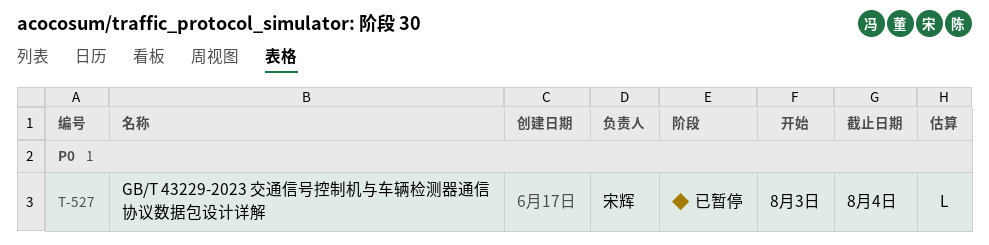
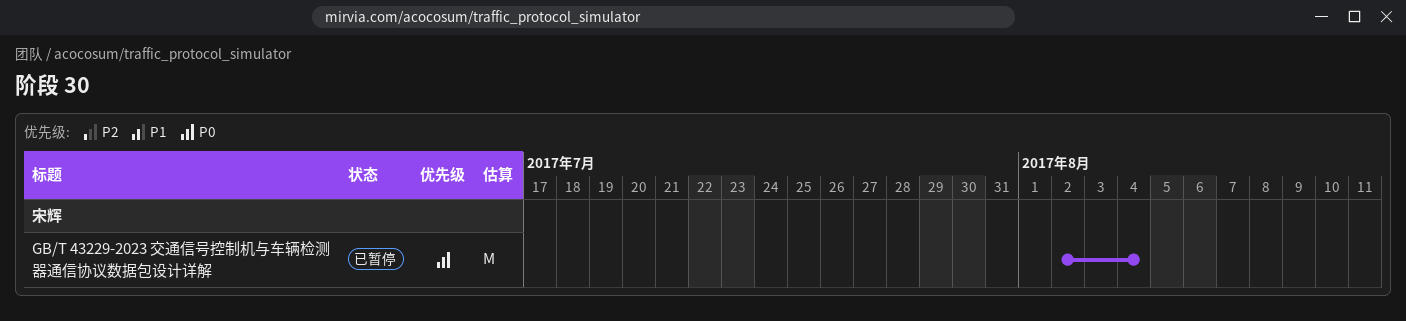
GB/T 43229-2023 交通信号控制机与车辆检测器通信协议数据包设计详解, estimate: L -> M
GB/T 43229-2023 交通信号控制机与车辆检测器通信协议数据包设计详解, start: Aug 3 -> Aug 2

